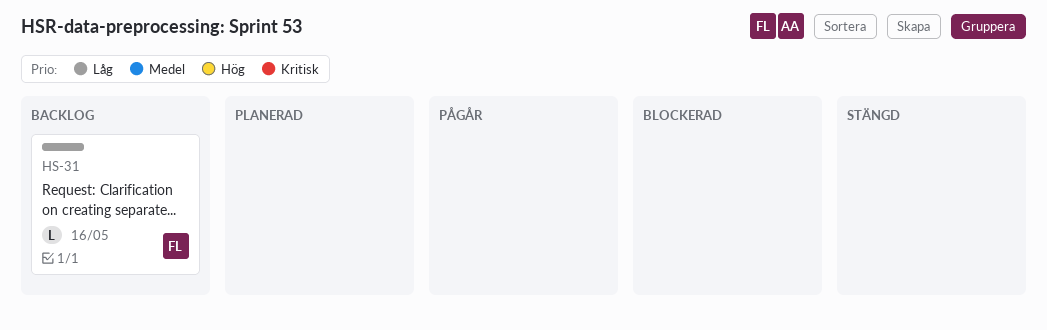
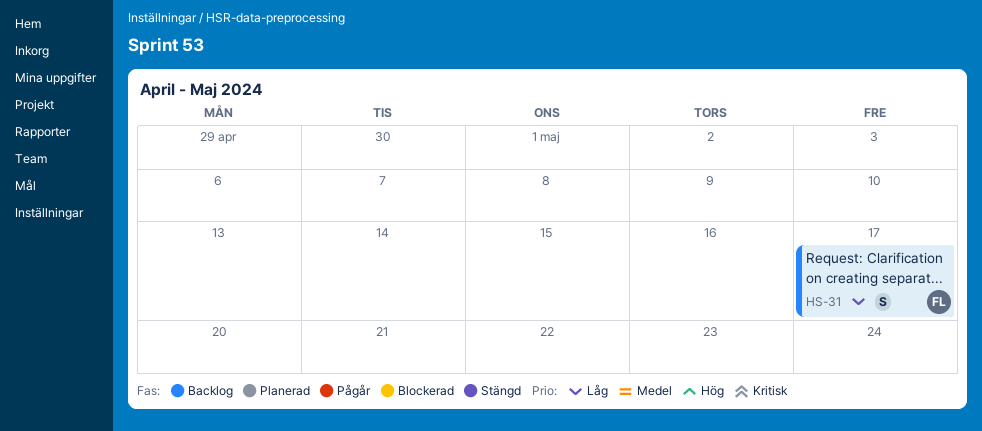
HS-31, estimate: L -> S
HS-31, due: May 16 -> May 17

